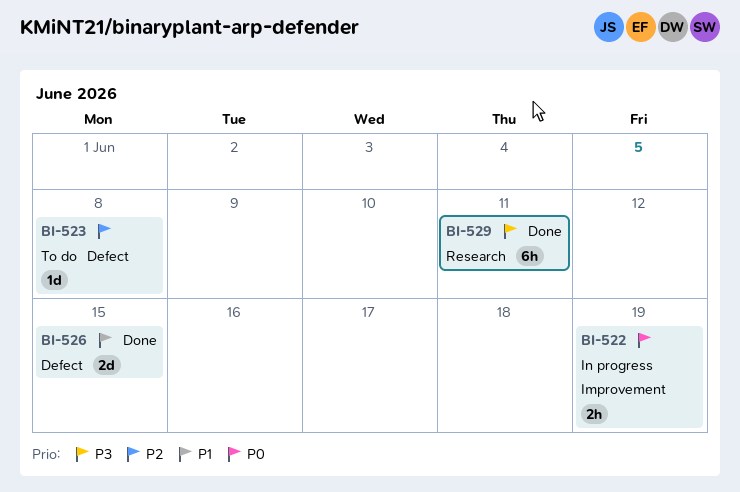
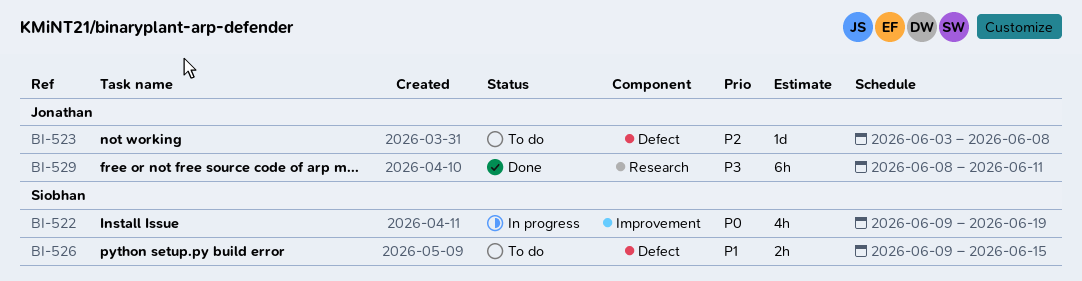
BI-522, estimate: 2h -> 4h
BI-526, status: Done -> To do
BI-526, estimate: 2d -> 2h

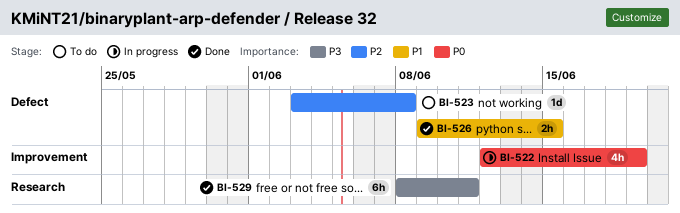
BI-522, start: Jun 9 -> Jun 12
BI-526, status: To do -> Done

